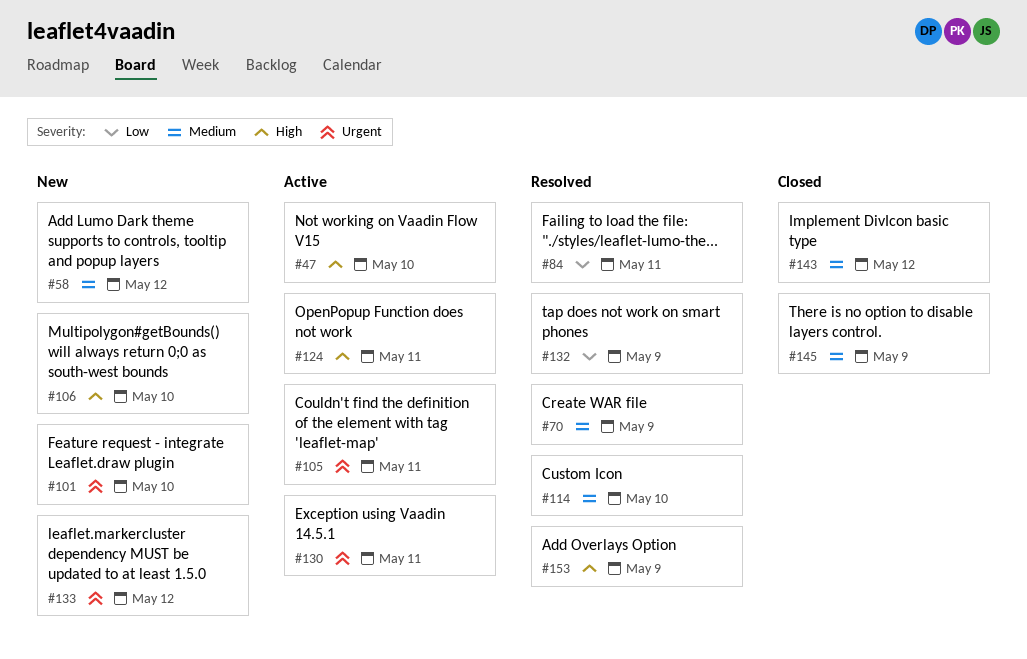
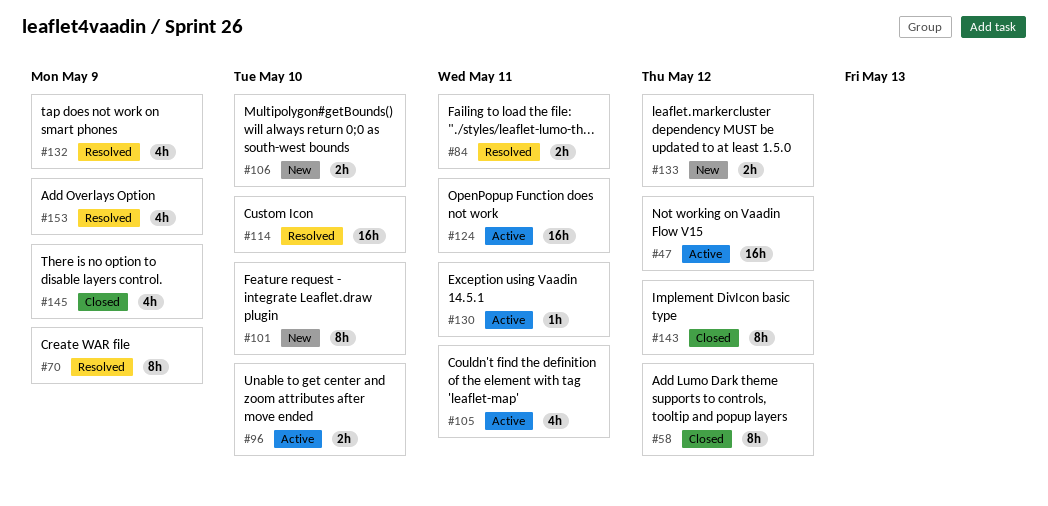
#47, due: May 10 -> May 12
#58, status: New -> Closed
#96: none -> present

